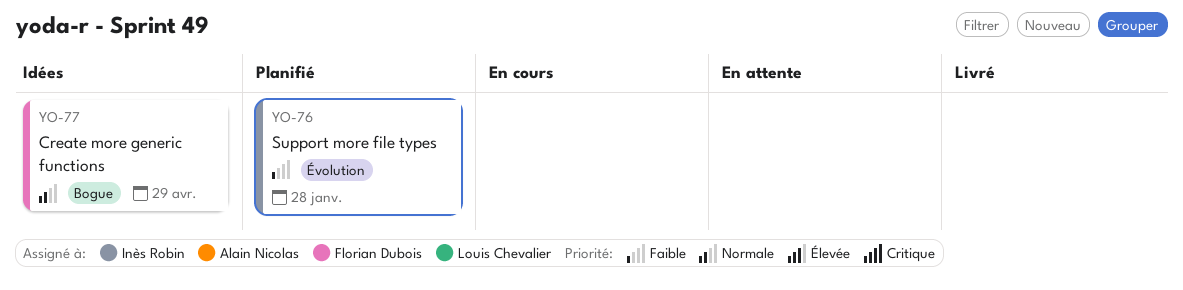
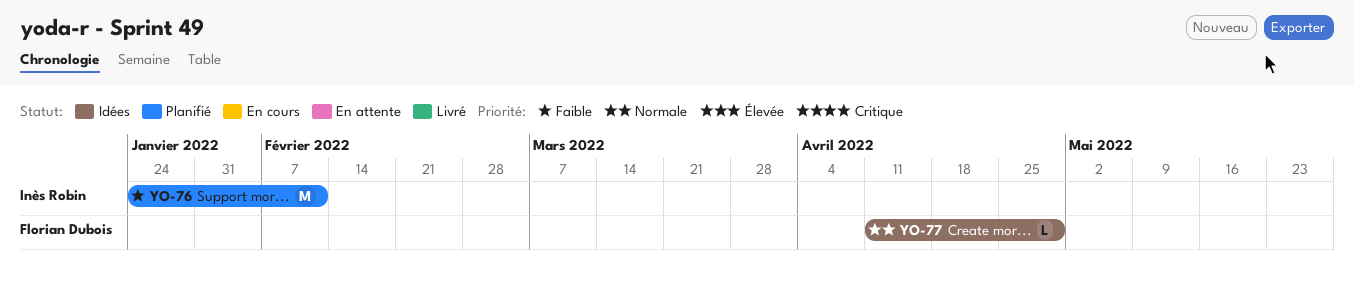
YO-76, due: Jan 28 -> Feb 11

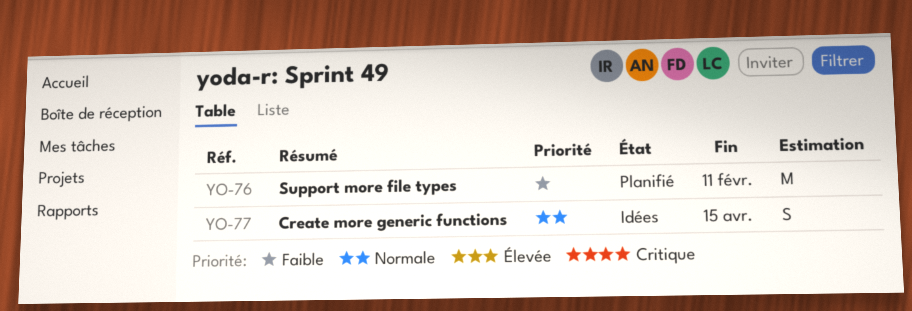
YO-77, estimate: L -> S
YO-77, due: Apr 29 -> Apr 15

